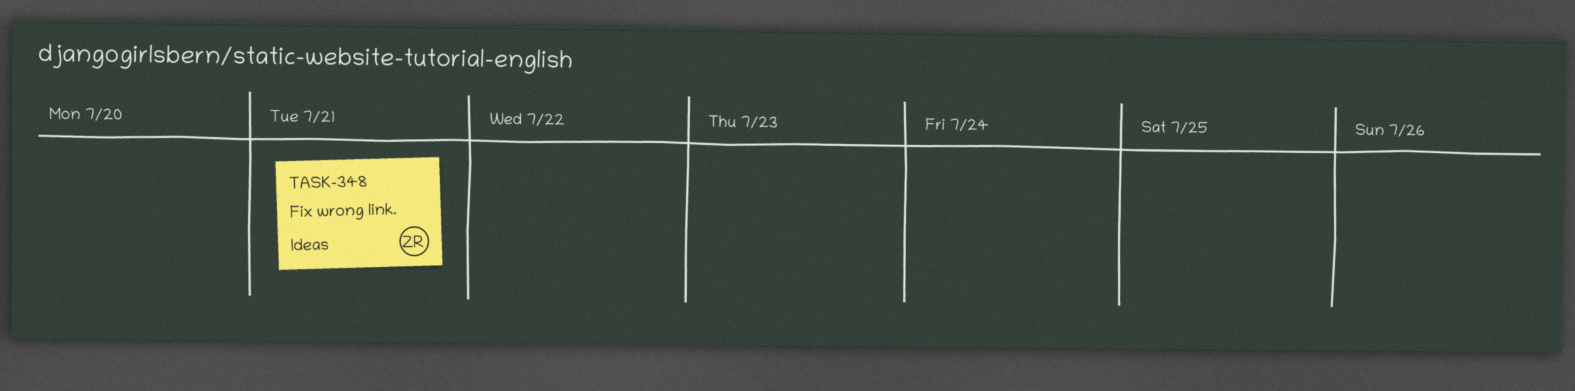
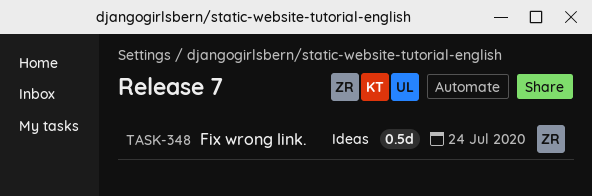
TASK-348, due: Jul 21 -> Jul 24

